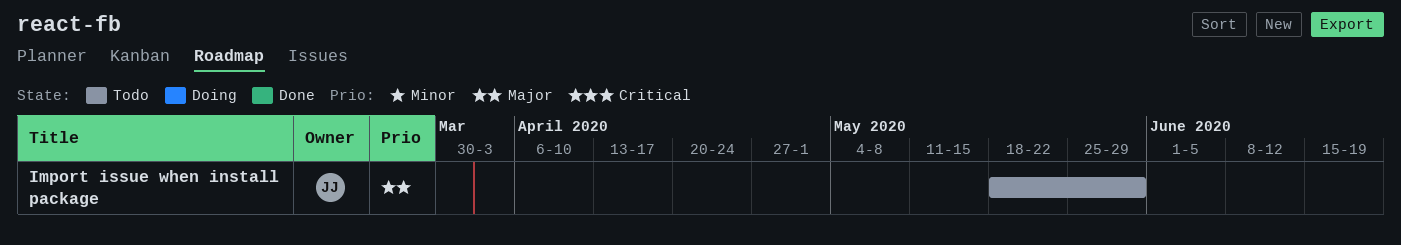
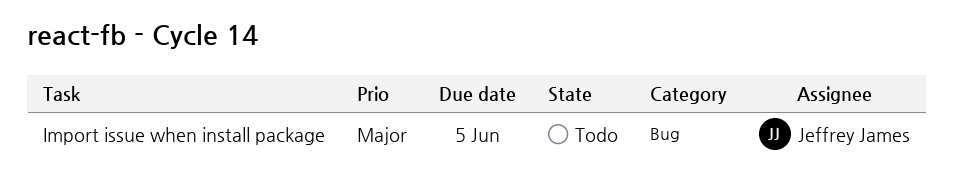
Import issue when install package, due: May 29 -> Jun 5

